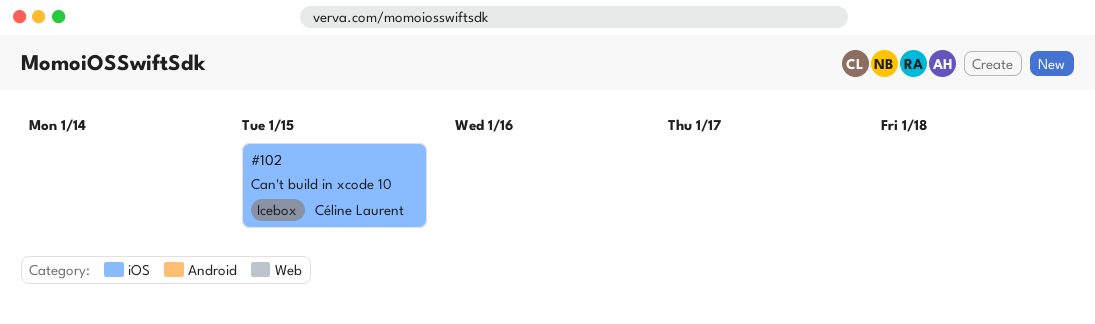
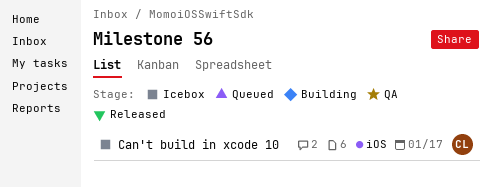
Can't build in xcode 10, due: Jan 15 -> Jan 17

